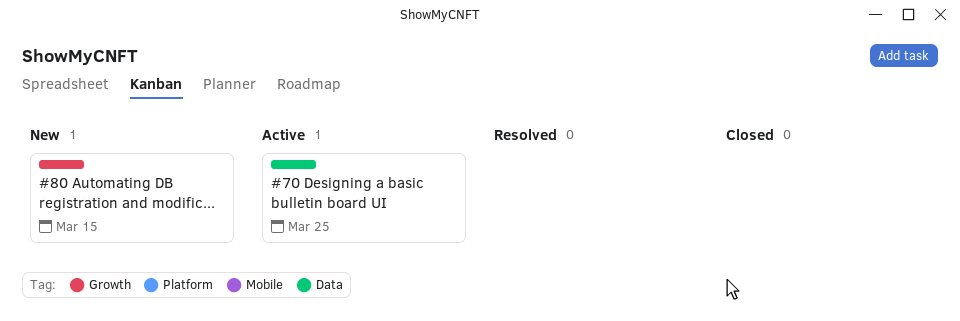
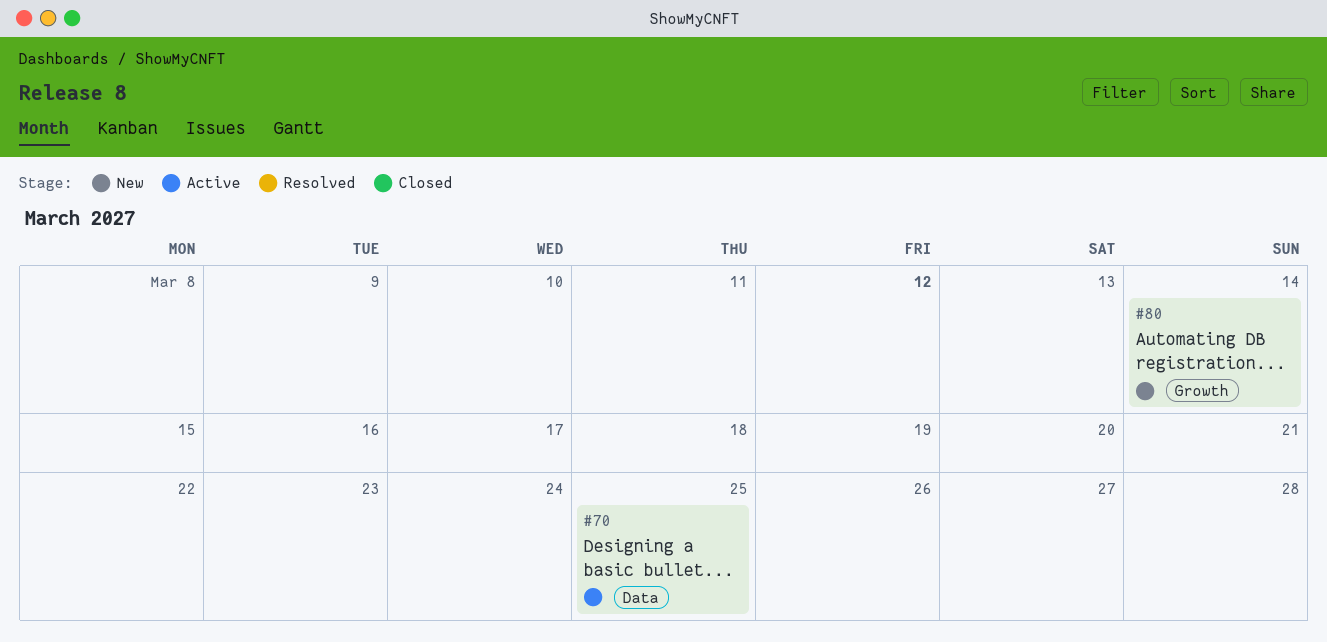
#80, due: Mar 15 -> Mar 14

